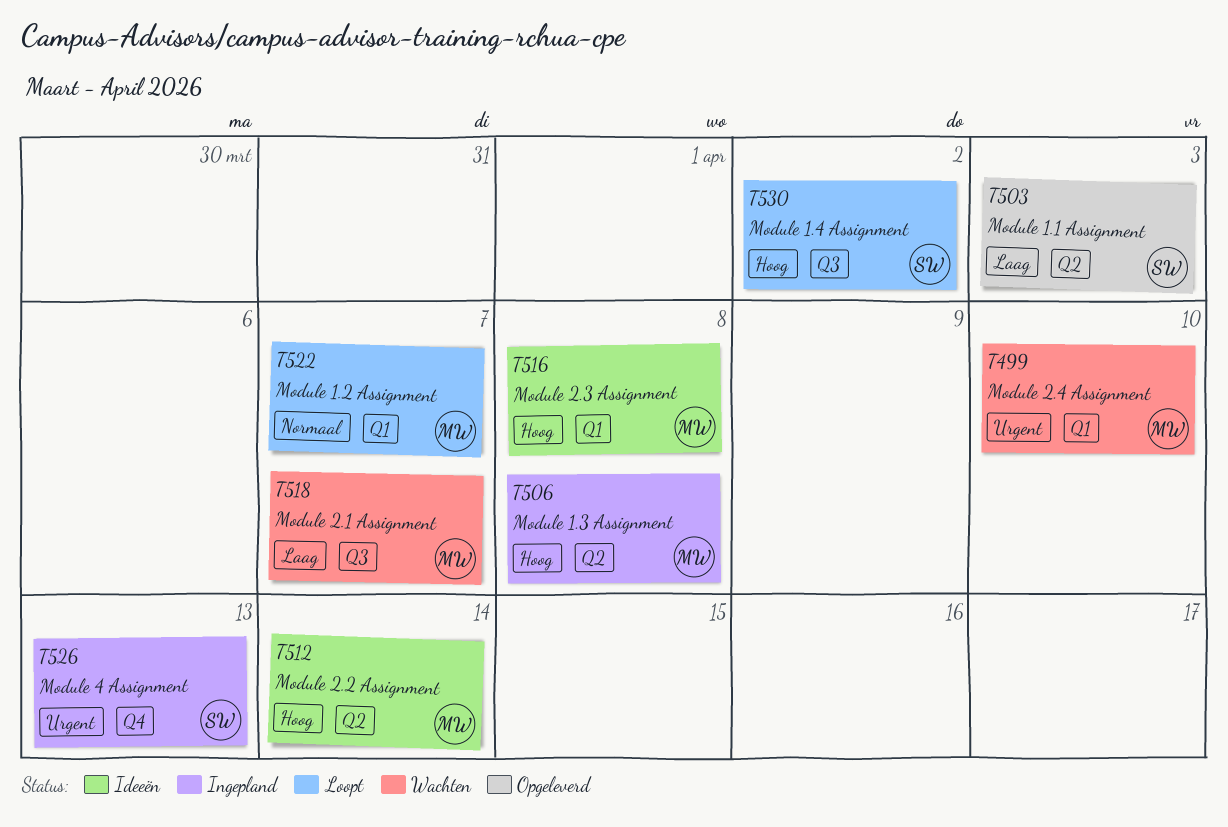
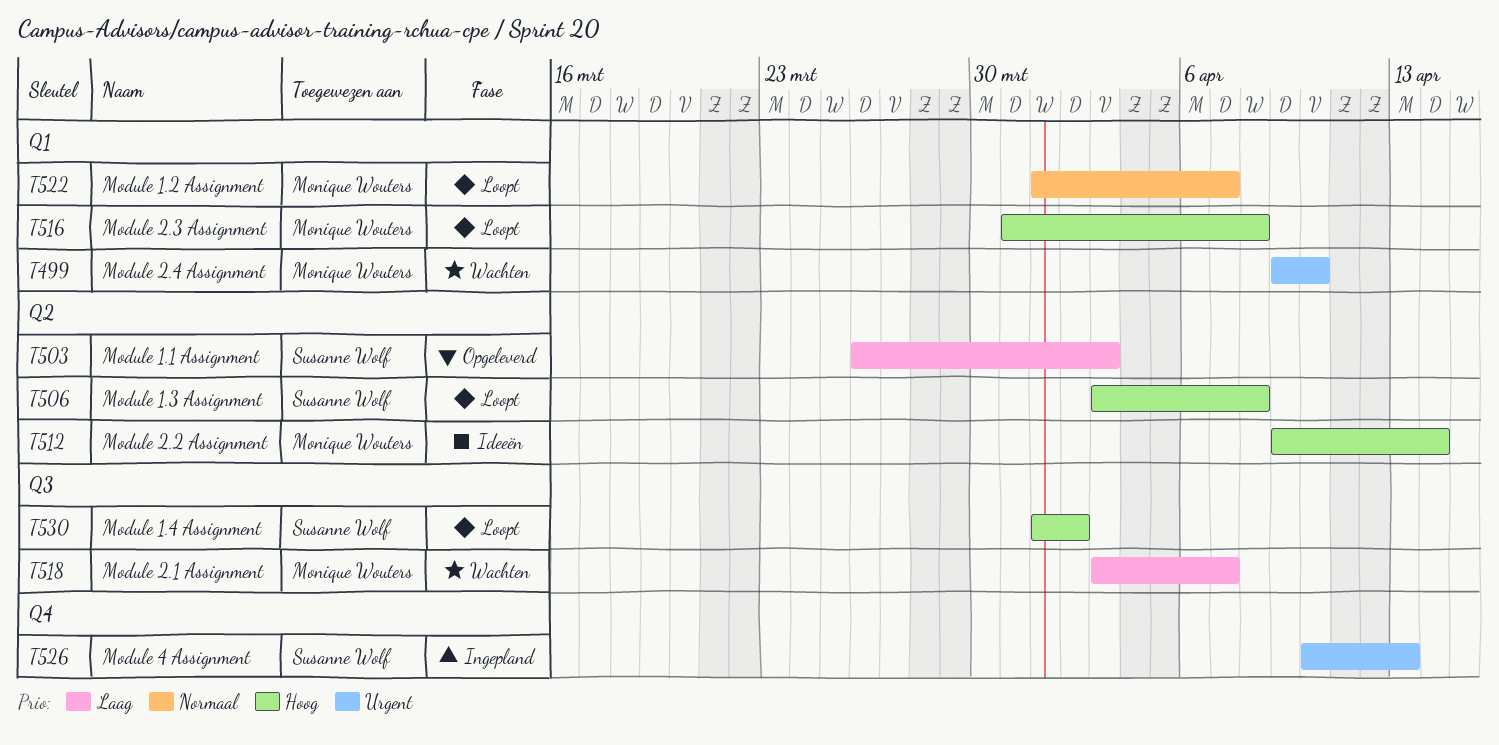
T506, status: Ingepland -> Loopt
T506, owner: Monique Wouters -> Susanne Wolf
T516, status: Ideeën -> Loopt

